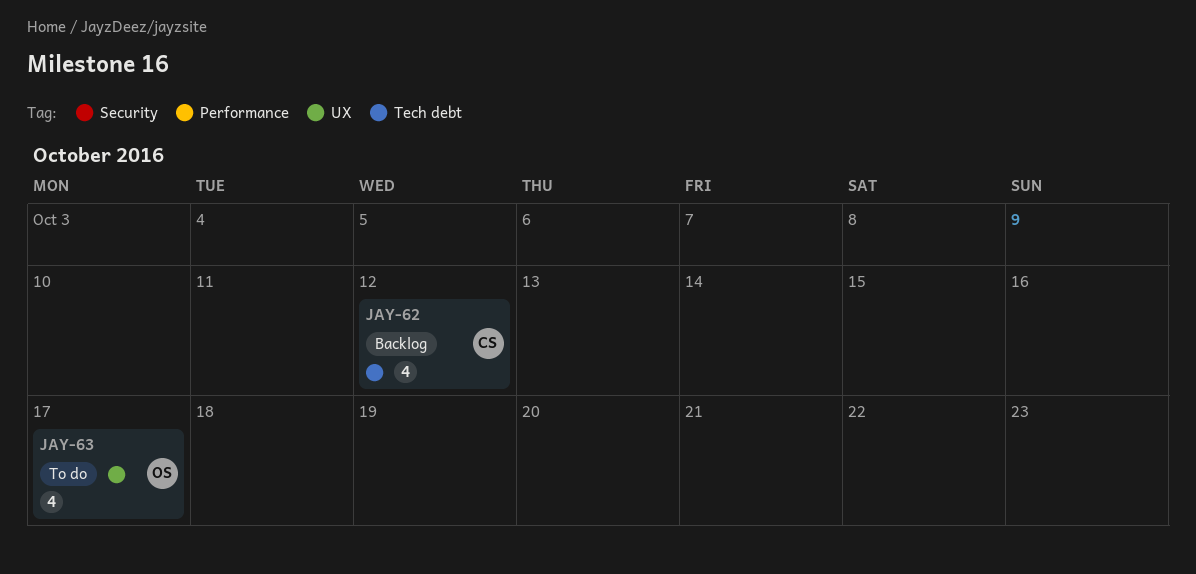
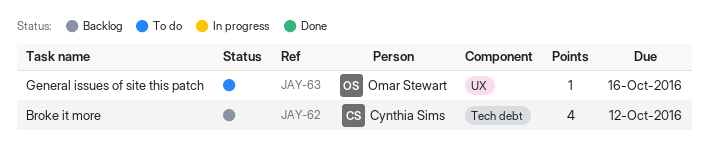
JAY-63, estimate: 4 -> 1
JAY-63, due: Oct 17 -> Oct 16

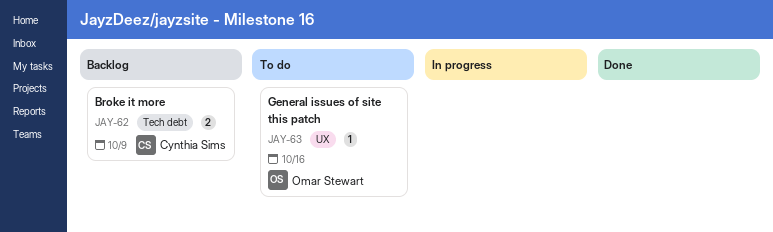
JAY-62, estimate: 4 -> 2
JAY-62, due: Oct 12 -> Oct 9

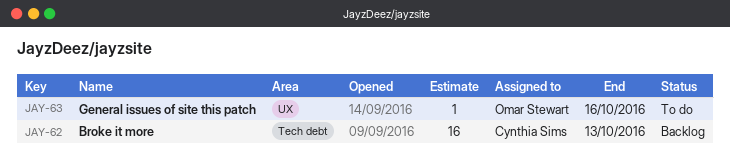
JAY-62, estimate: 2 -> 16
JAY-62, due: Oct 9 -> Oct 13

